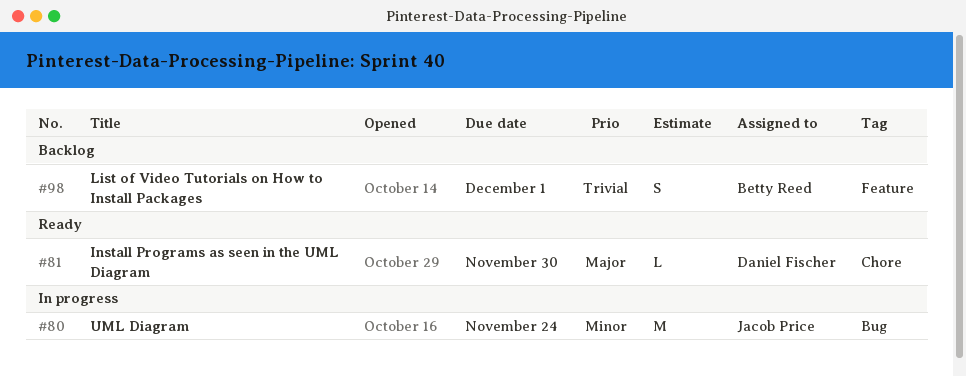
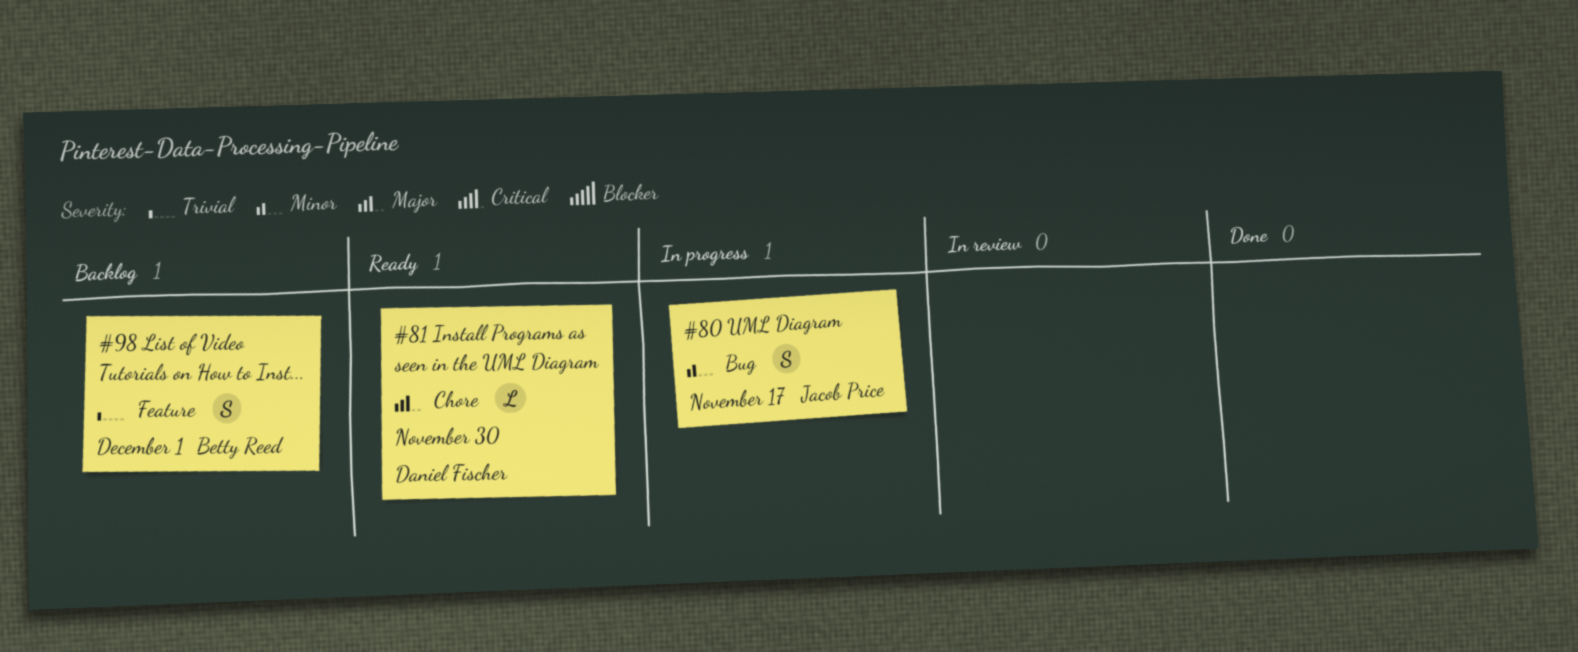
#80, estimate: M -> S
#80, due: Nov 24 -> Nov 17

